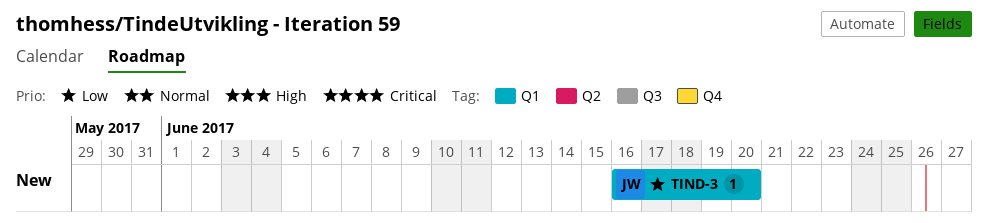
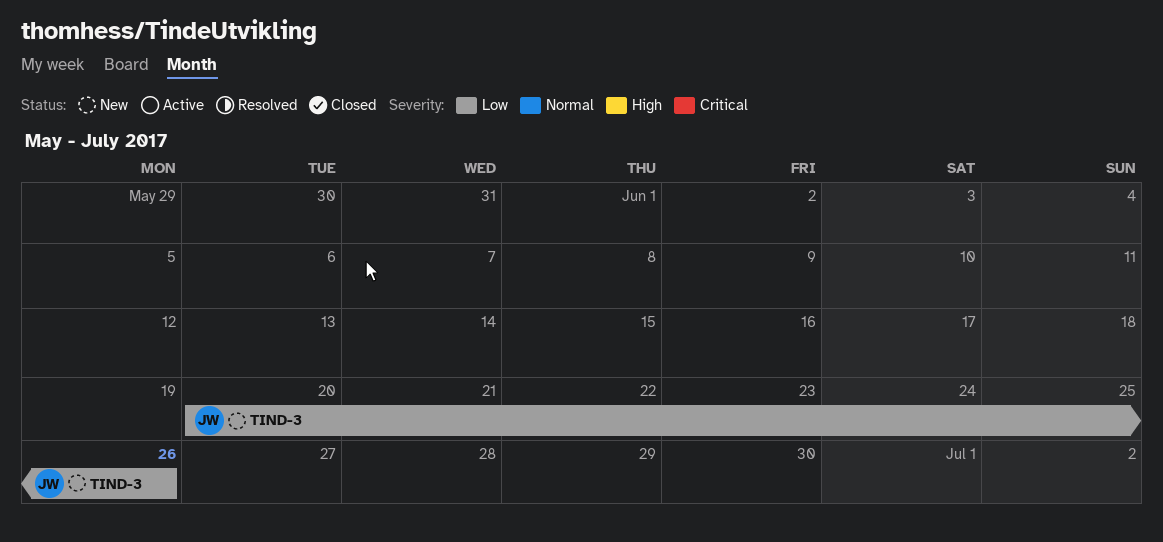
TIND-3, start: Jun 16 -> Jun 20
TIND-3, due: Jun 20 -> Jun 26

